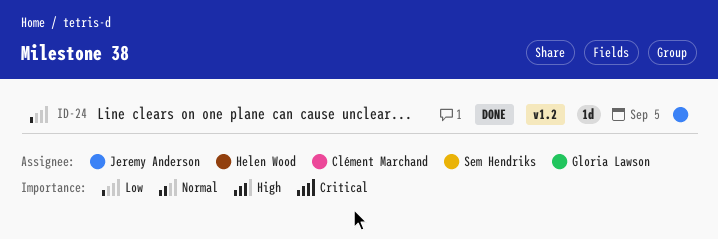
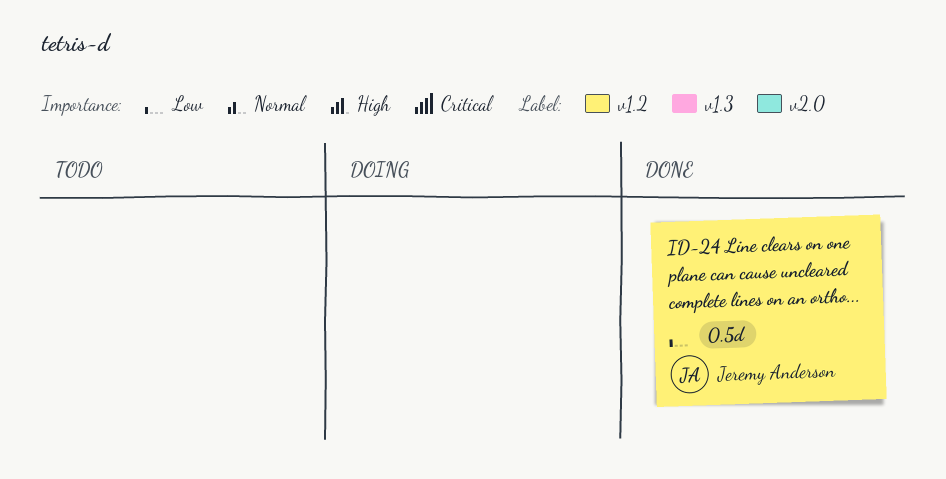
ID-24, estimate: 1d -> 0.5d

